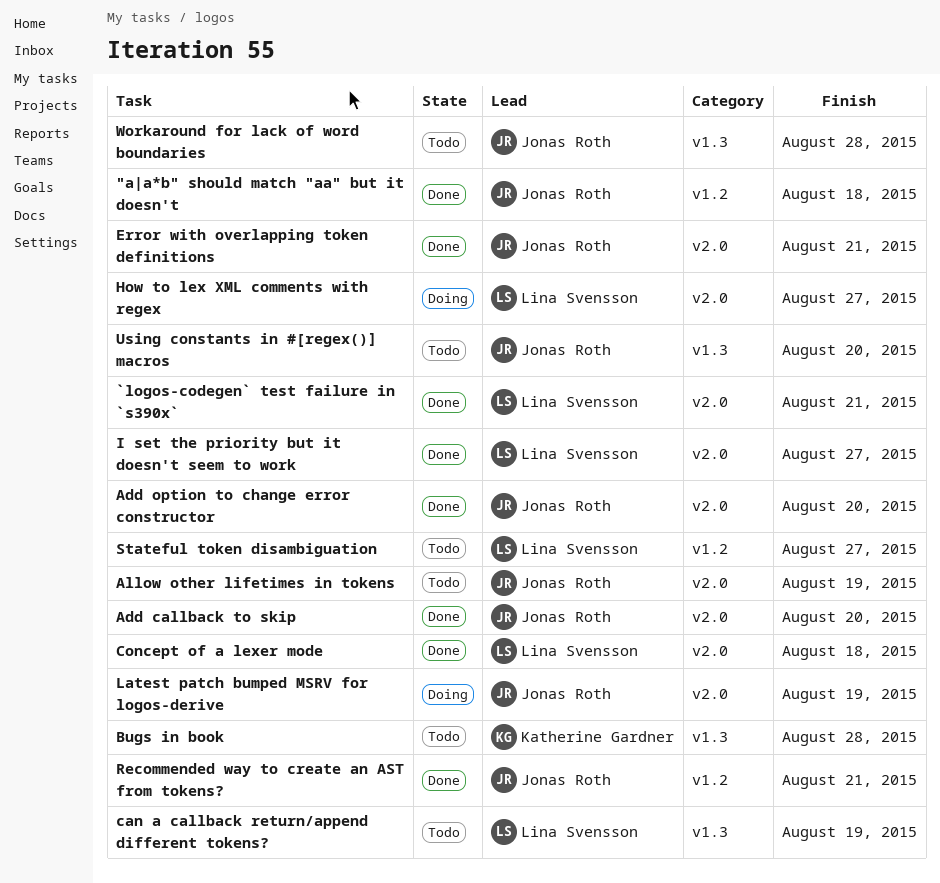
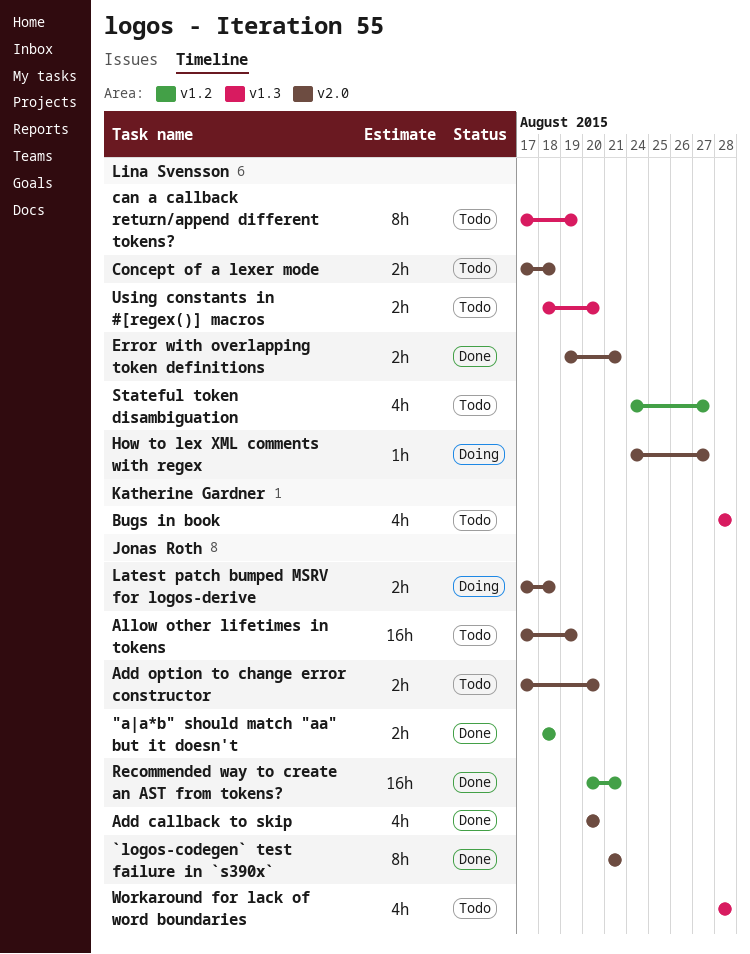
`logos-codegen` test failure in `s390x`, owner: Lina Svensson -> Jonas Roth
Add option to change error constructor, status: Done -> Todo
Concept of a lexer mode, status: Done -> Todo
Error with overlapping token definitions, owner: Jonas Roth -> Lina Svensson
I set the priority but it doesn't seem to work: present -> none
Latest patch bumped MSRV for logos-derive, due: Aug 19 -> Aug 18
Using constants in #[regex()] macros, owner: Jonas Roth -> Lina Svensson

